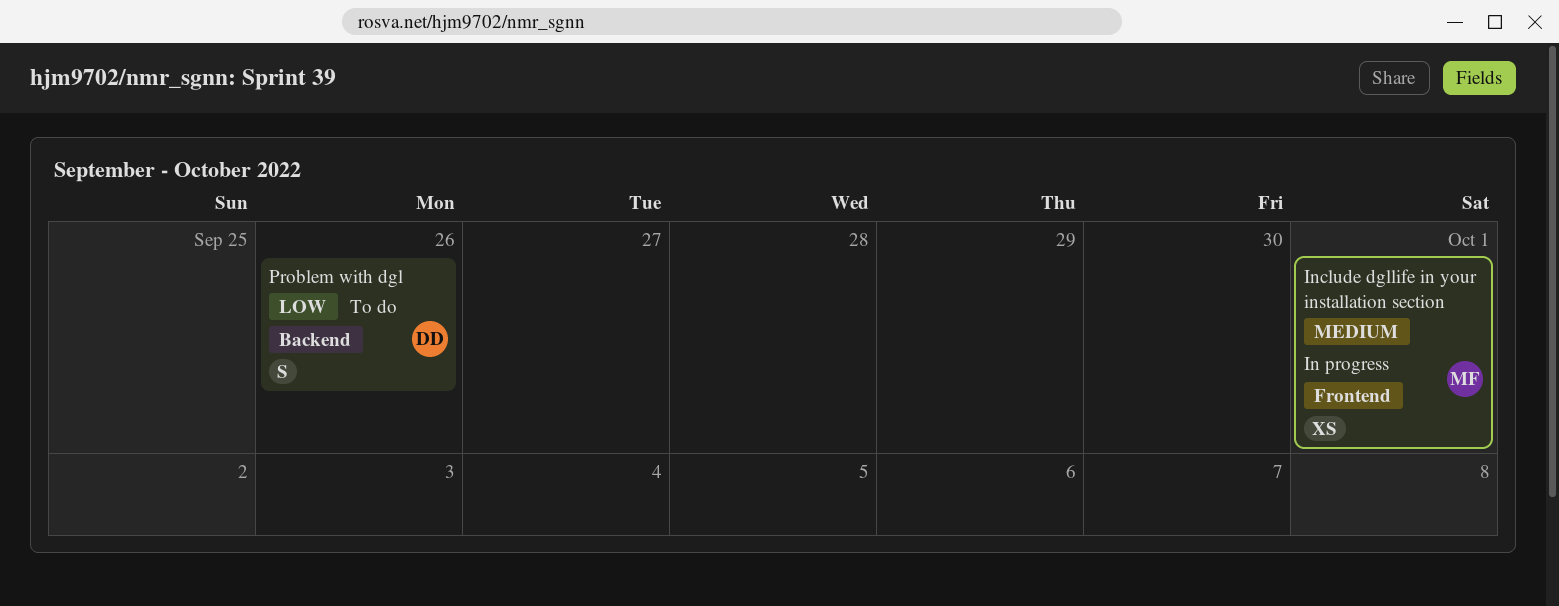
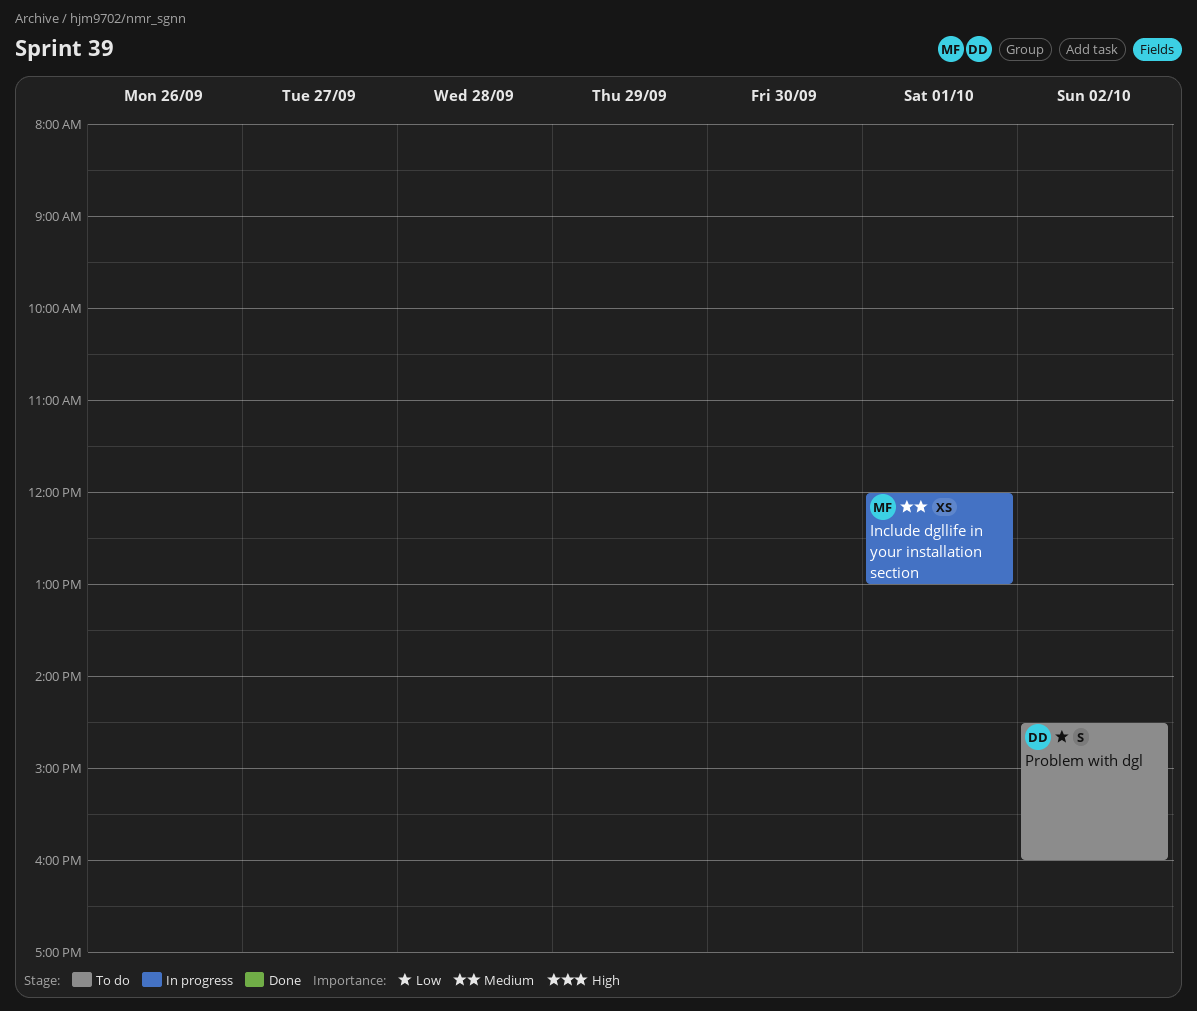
Problem with dgl, day: Sep 26 -> Oct 2

